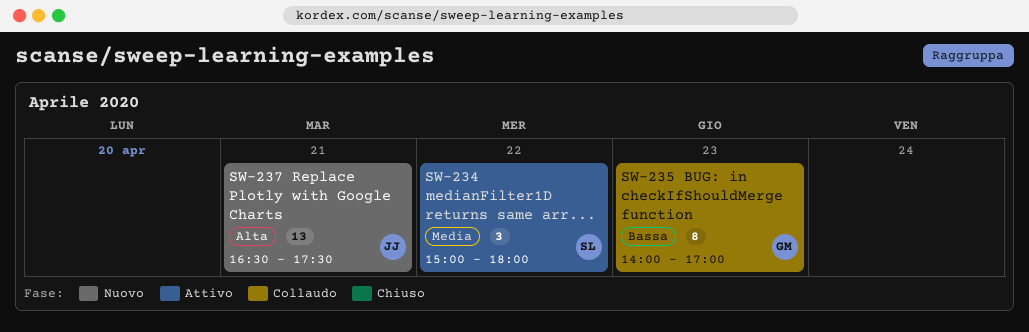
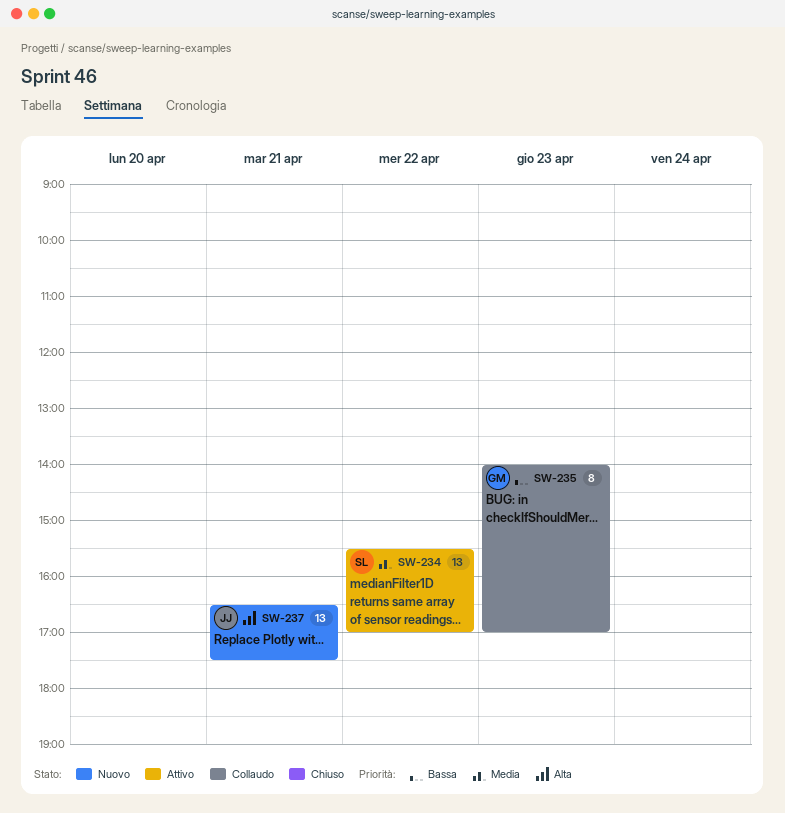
SW-234, estimate: 3 -> 13
SW-234, begins: 15:00 -> 15:30
SW-234, ends: 18:00 -> 17:00

